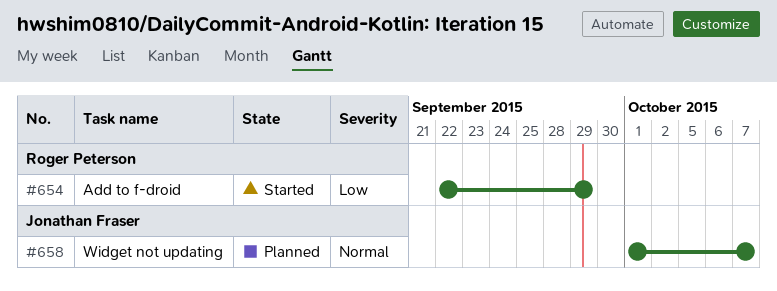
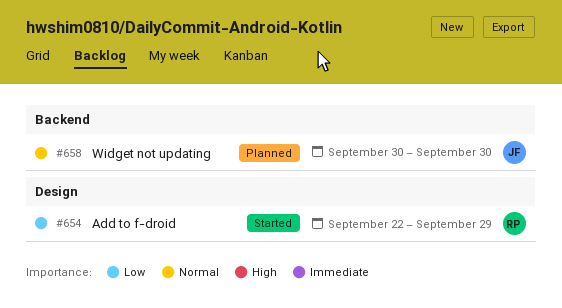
#658, start: Oct 1 -> Sep 30
#658, due: Oct 7 -> Sep 30

